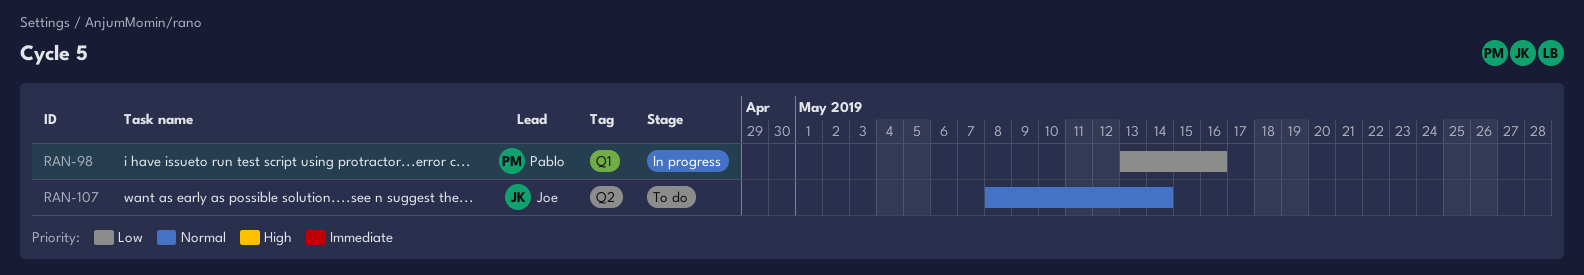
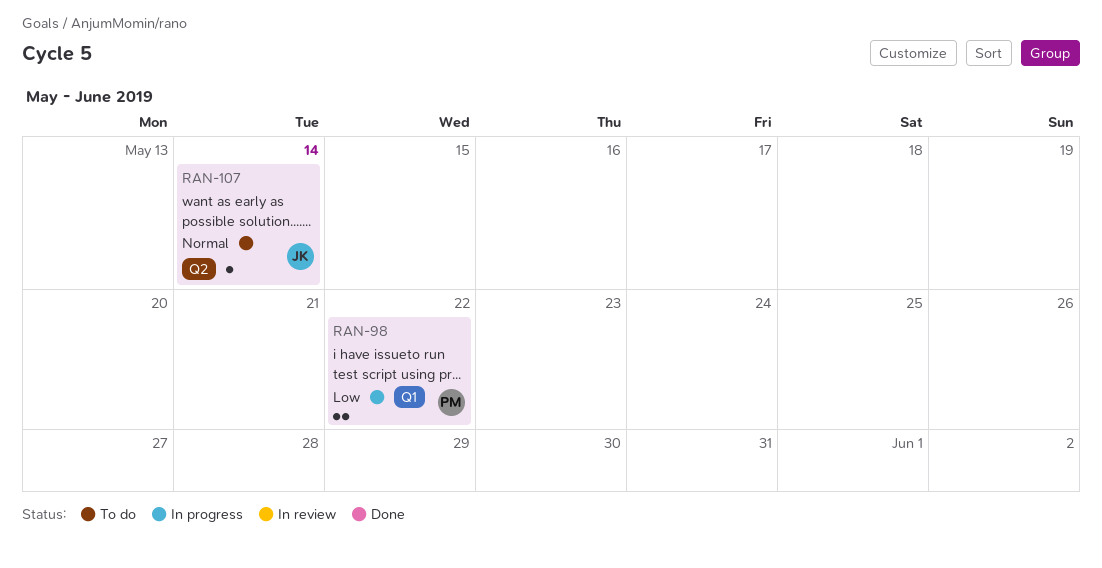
RAN-98, due: May 16 -> May 22

